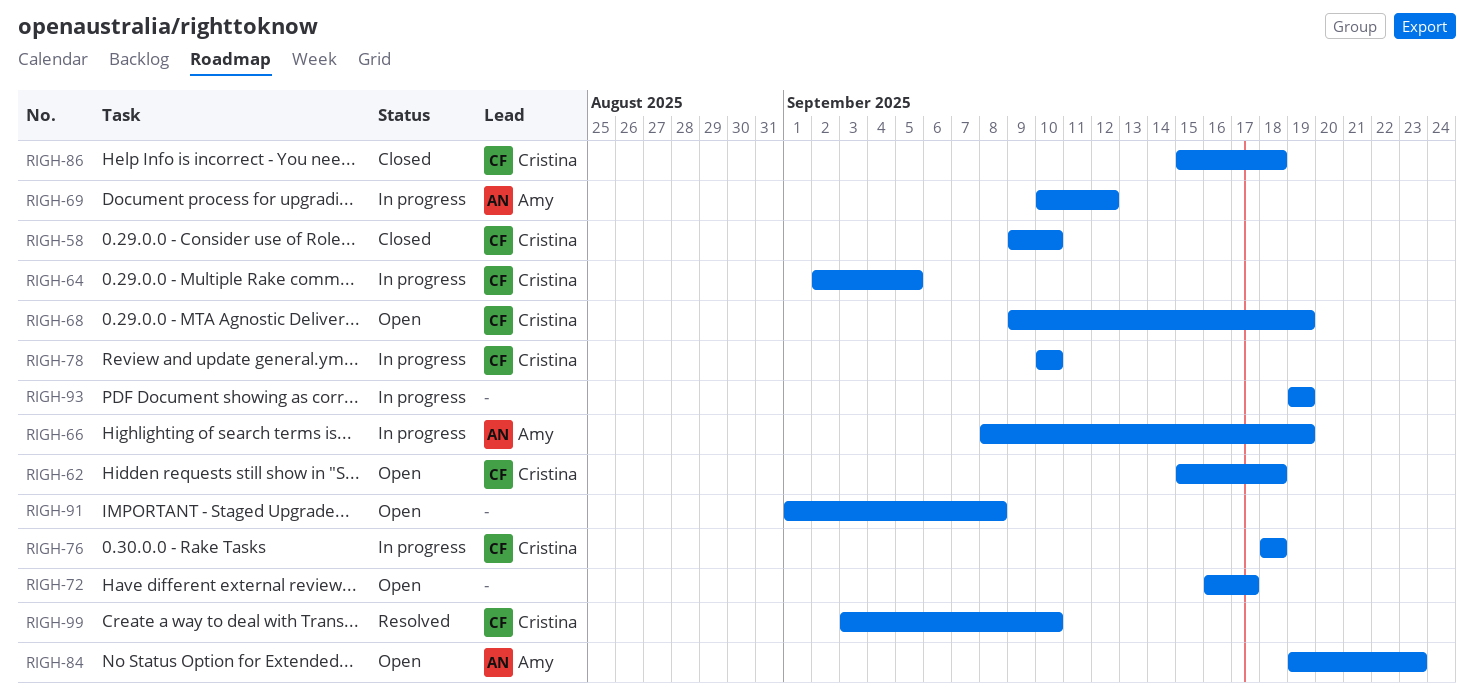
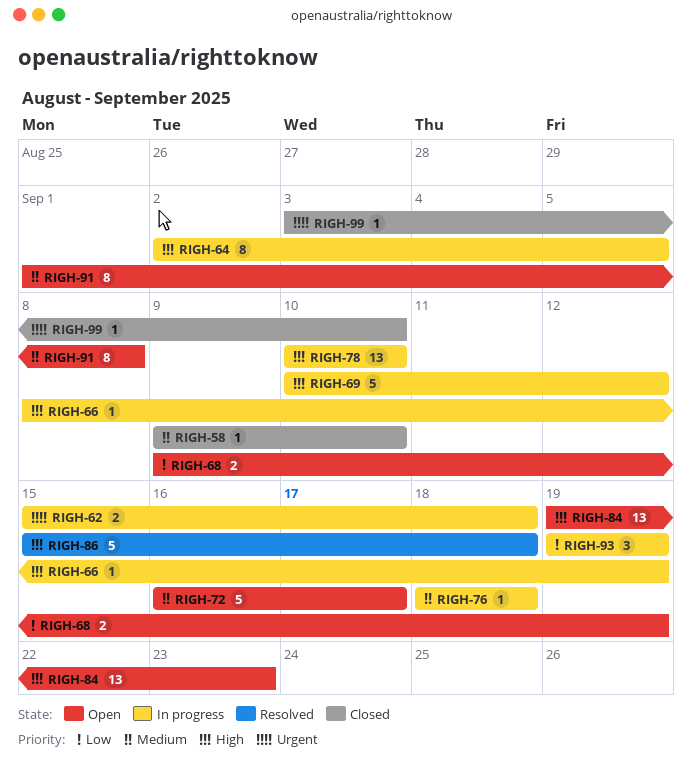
RIGH-62, status: Open -> In progress
RIGH-86, status: Closed -> Resolved
RIGH-99, status: Resolved -> Closed

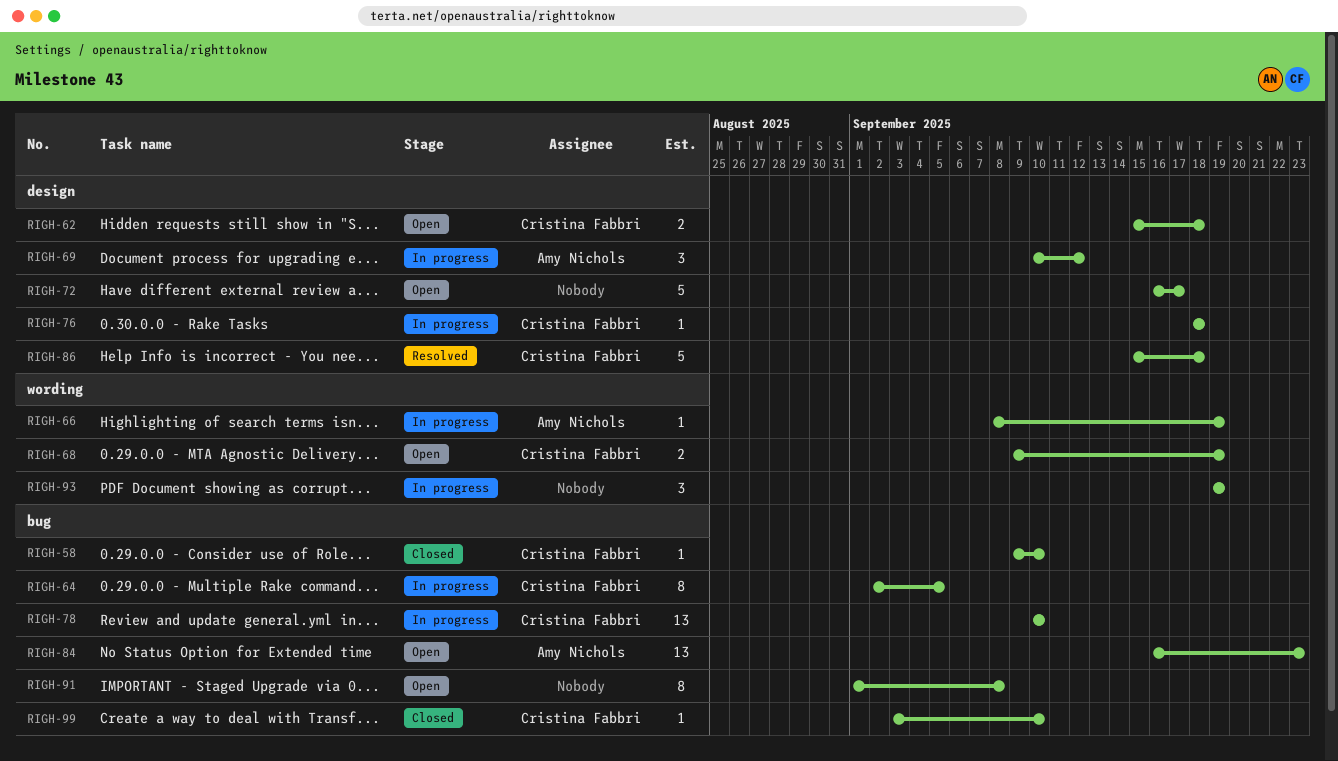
RIGH-62, status: In progress -> Open
RIGH-69, estimate: 5 -> 3
RIGH-84, start: Sep 19 -> Sep 16

